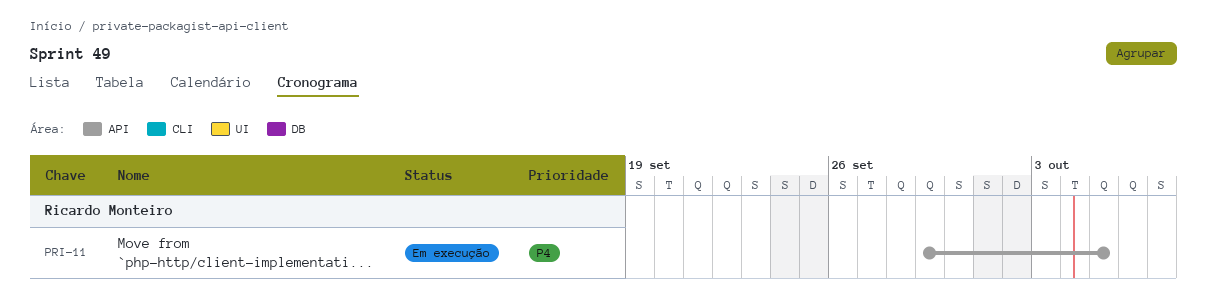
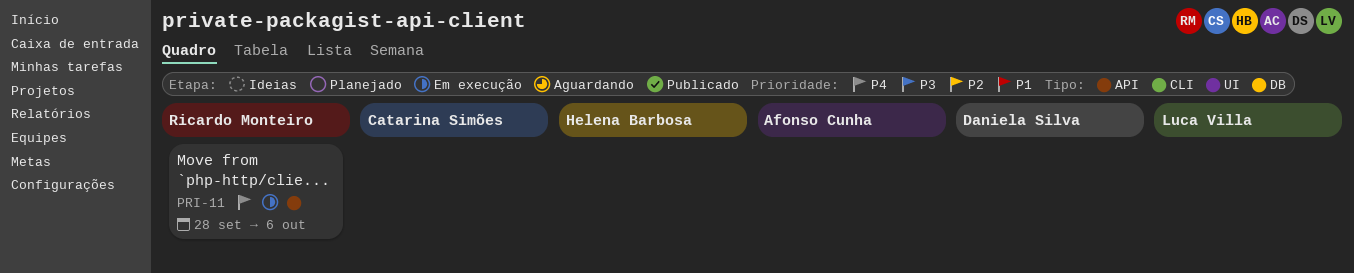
PRI-11, start: Sep 29 -> Sep 28
PRI-11, due: Oct 5 -> Oct 6

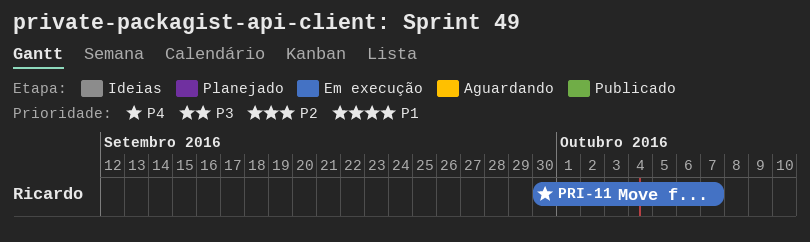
PRI-11, start: Sep 28 -> Sep 30
PRI-11, due: Oct 6 -> Oct 7

